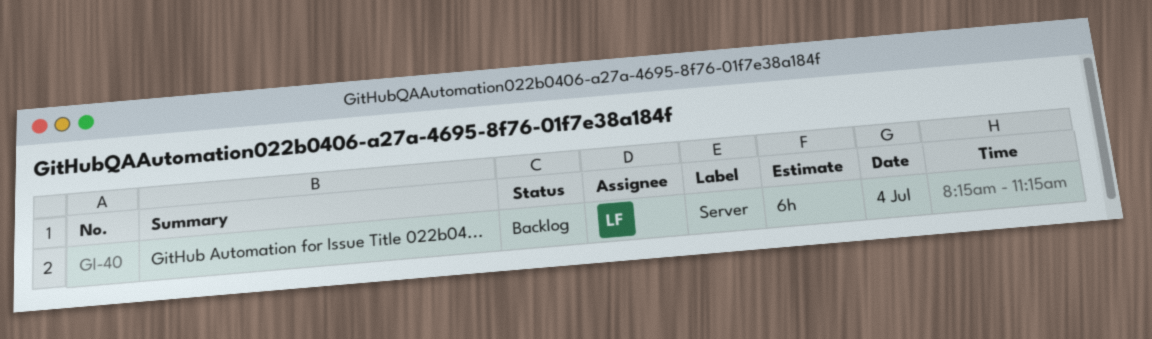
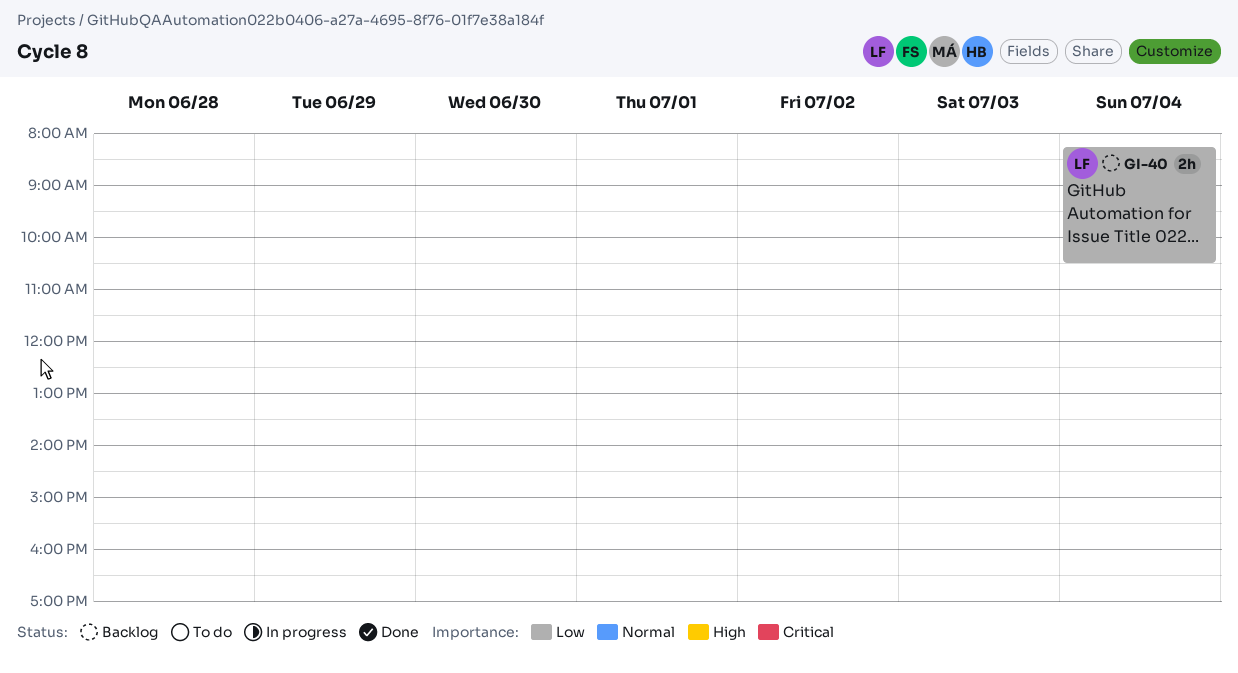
GI-40, estimate: 6h -> 2h
GI-40, ends: 11:15 -> 10:30

